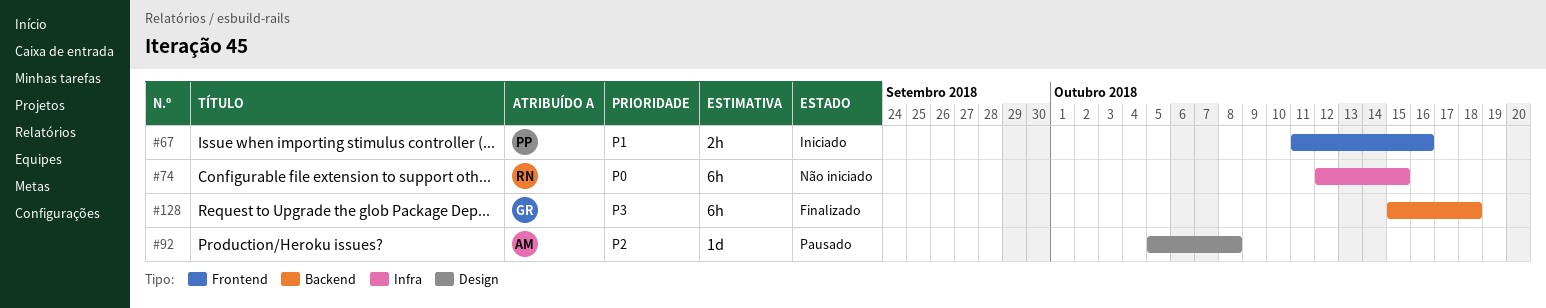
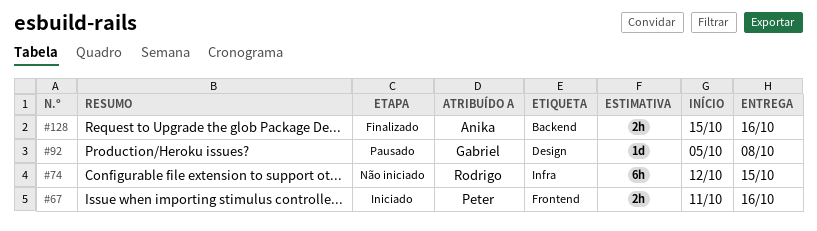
#92, owner: Anika -> Gabriel
#128, owner: Gabriel -> Anika
#128, estimate: 6h -> 2h
#128, due: Oct 18 -> Oct 16

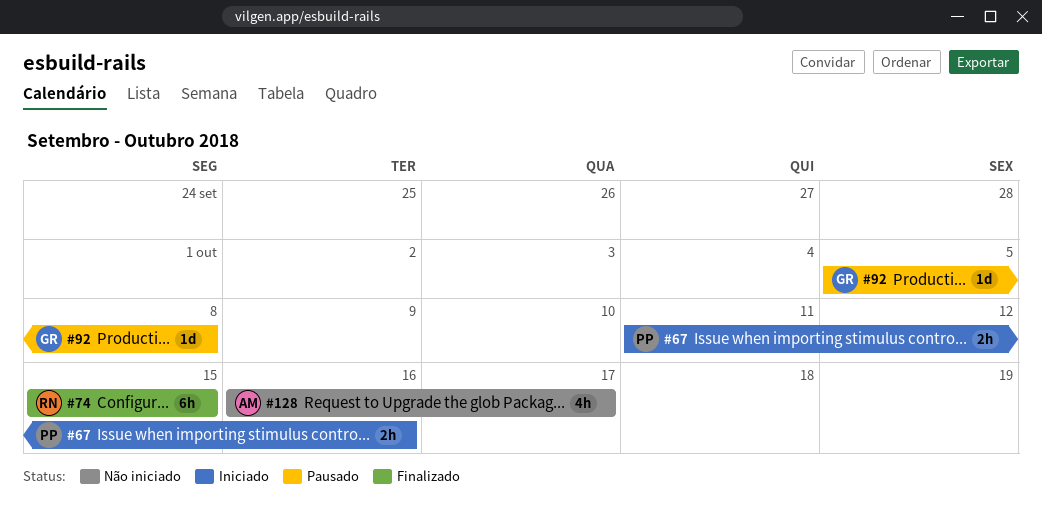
#74, status: Não iniciado -> Finalizado
#74, start: Oct 12 -> Oct 15
#128, status: Finalizado -> Não iniciado
#128, estimate: 2h -> 4h
#128, start: Oct 15 -> Oct 16
#128, due: Oct 16 -> Oct 17

